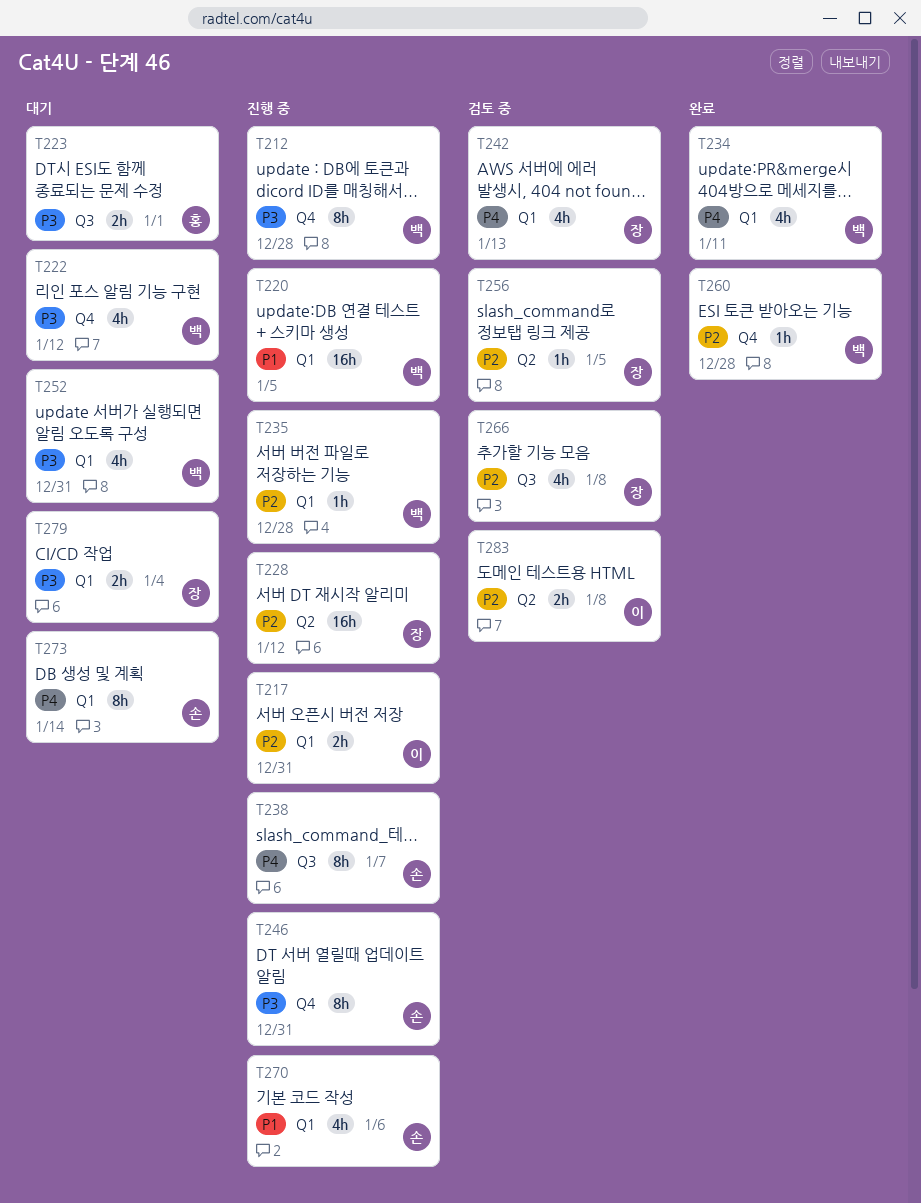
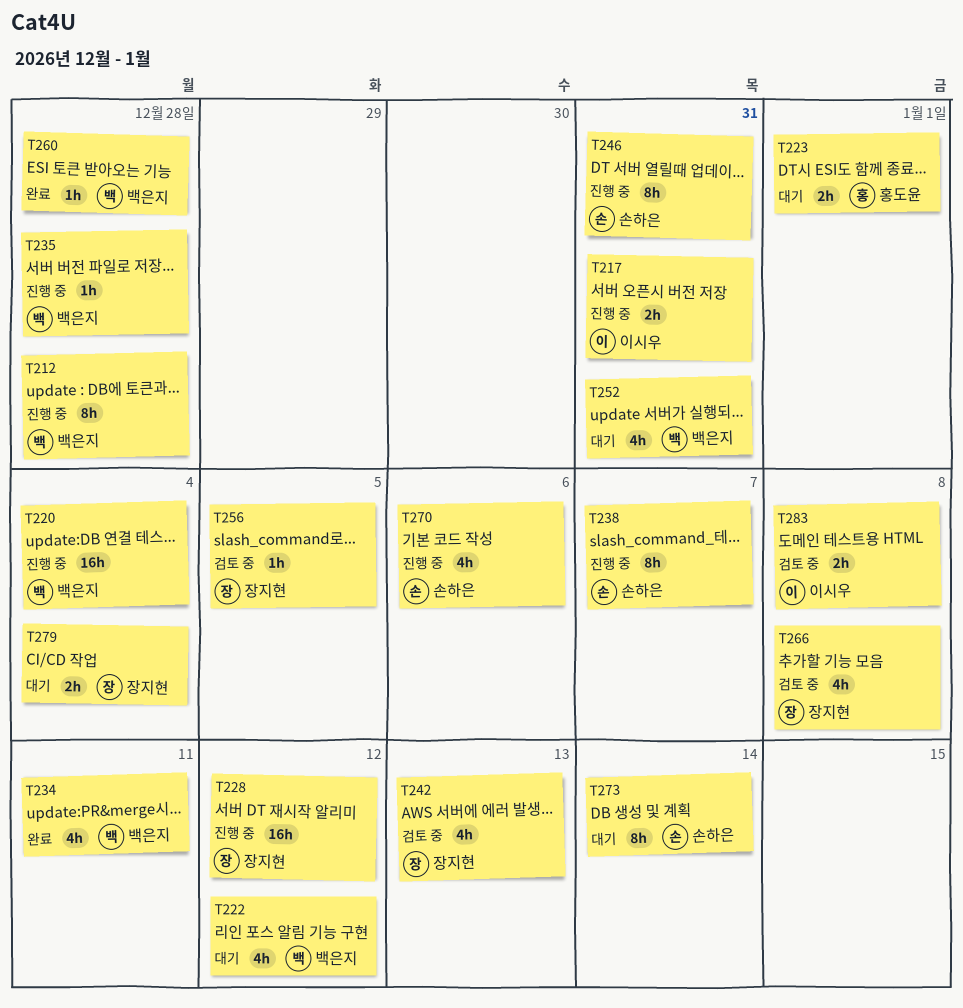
T220, due: Jan 5 -> Jan 4

